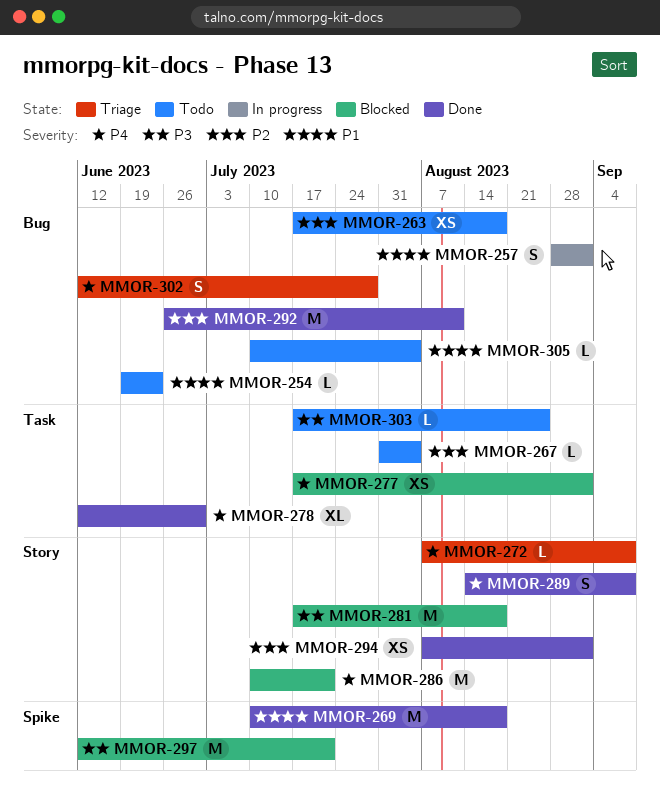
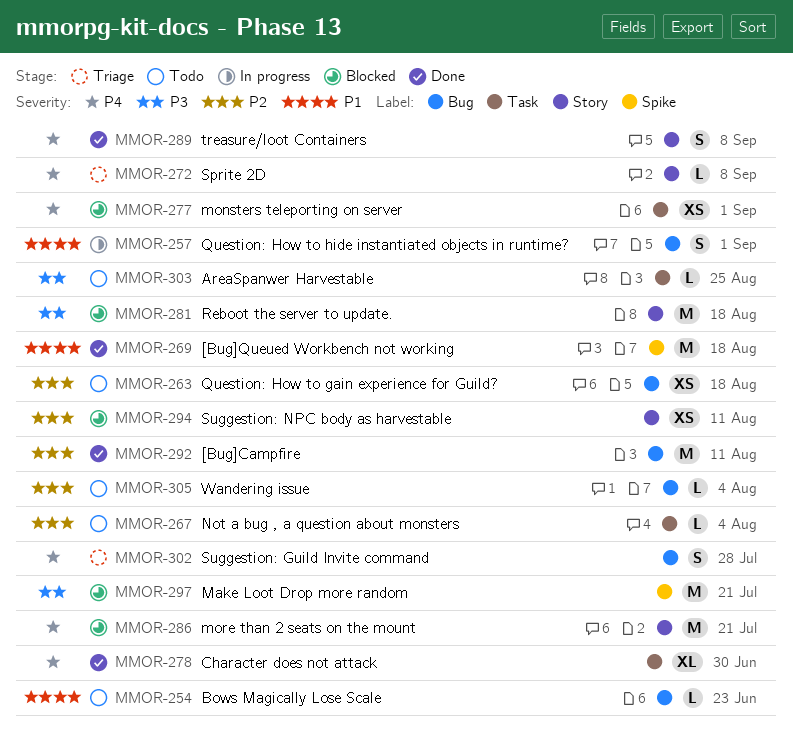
MMOR-294, status: Done -> Blocked
MMOR-294, due: Sep 1 -> Aug 11
MMOR-305, priority: P1 -> P2

